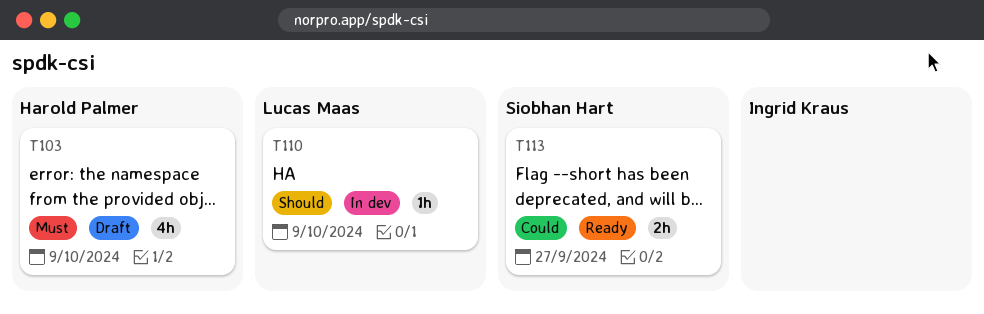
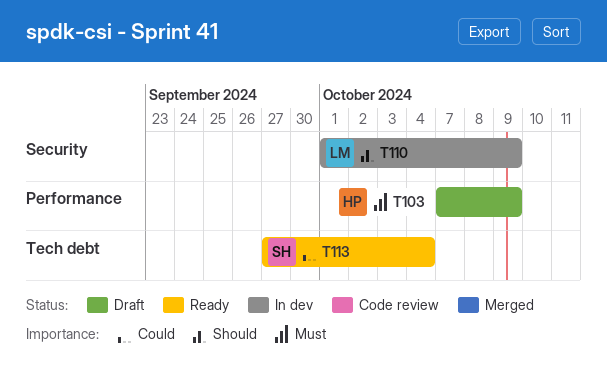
T113, due: Sep 27 -> Oct 4

